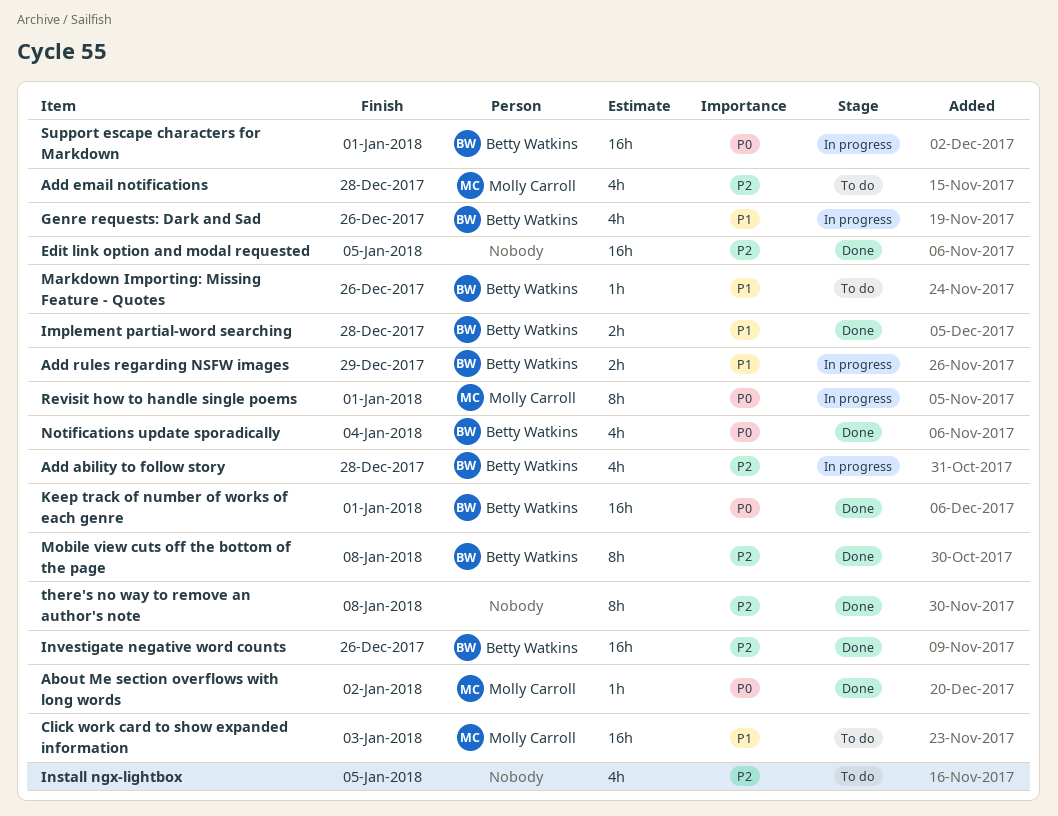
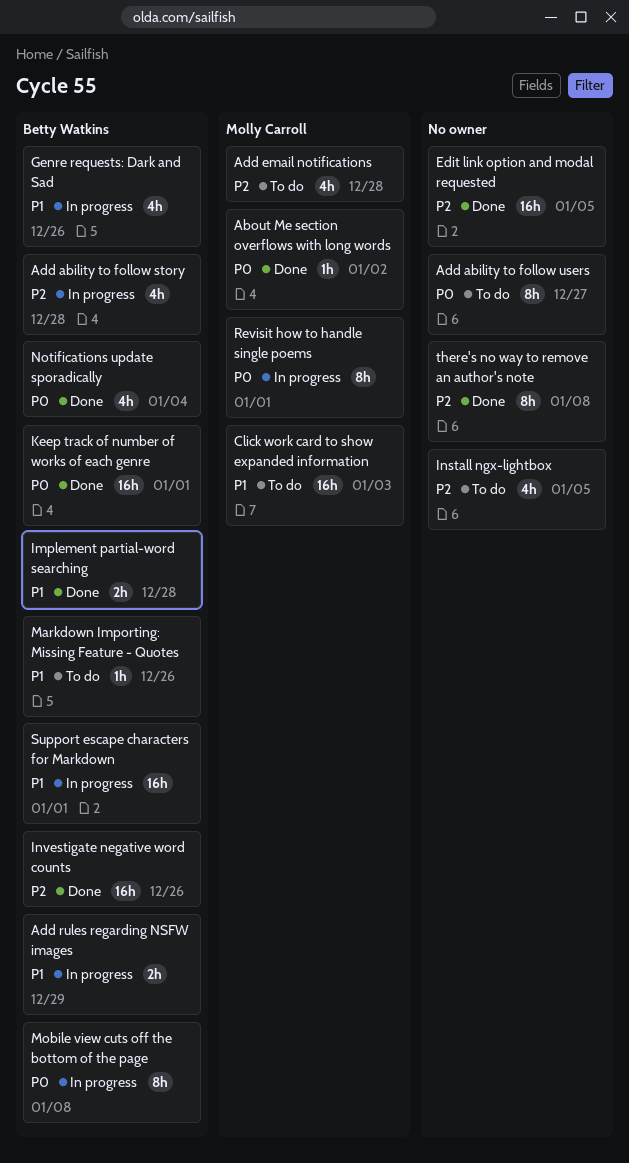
Add ability to follow users: none -> present
Mobile view cuts off the bottom of the page, status: Done -> In progress
Mobile view cuts off the bottom of the page, priority: P2 -> P0
Support escape characters for Markdown, priority: P0 -> P1

